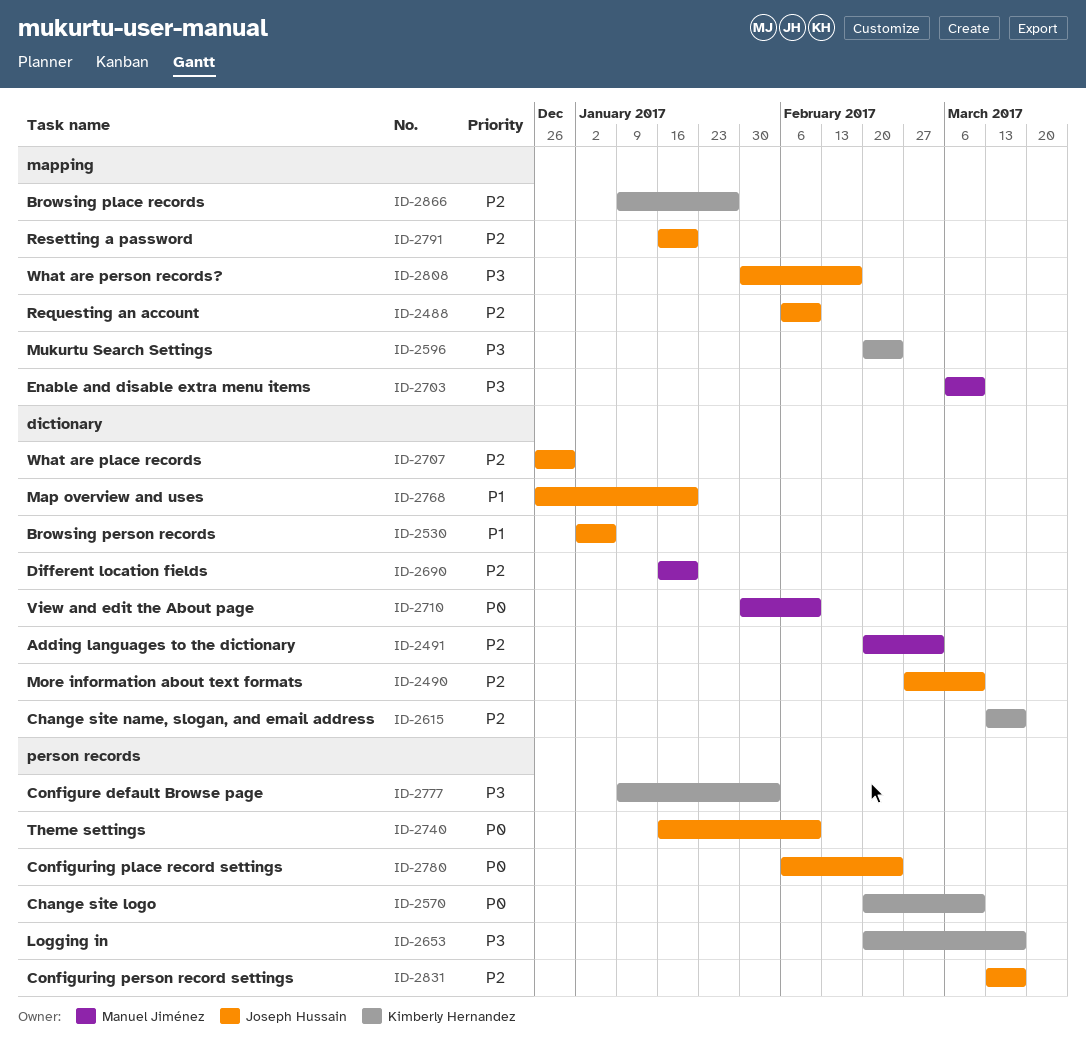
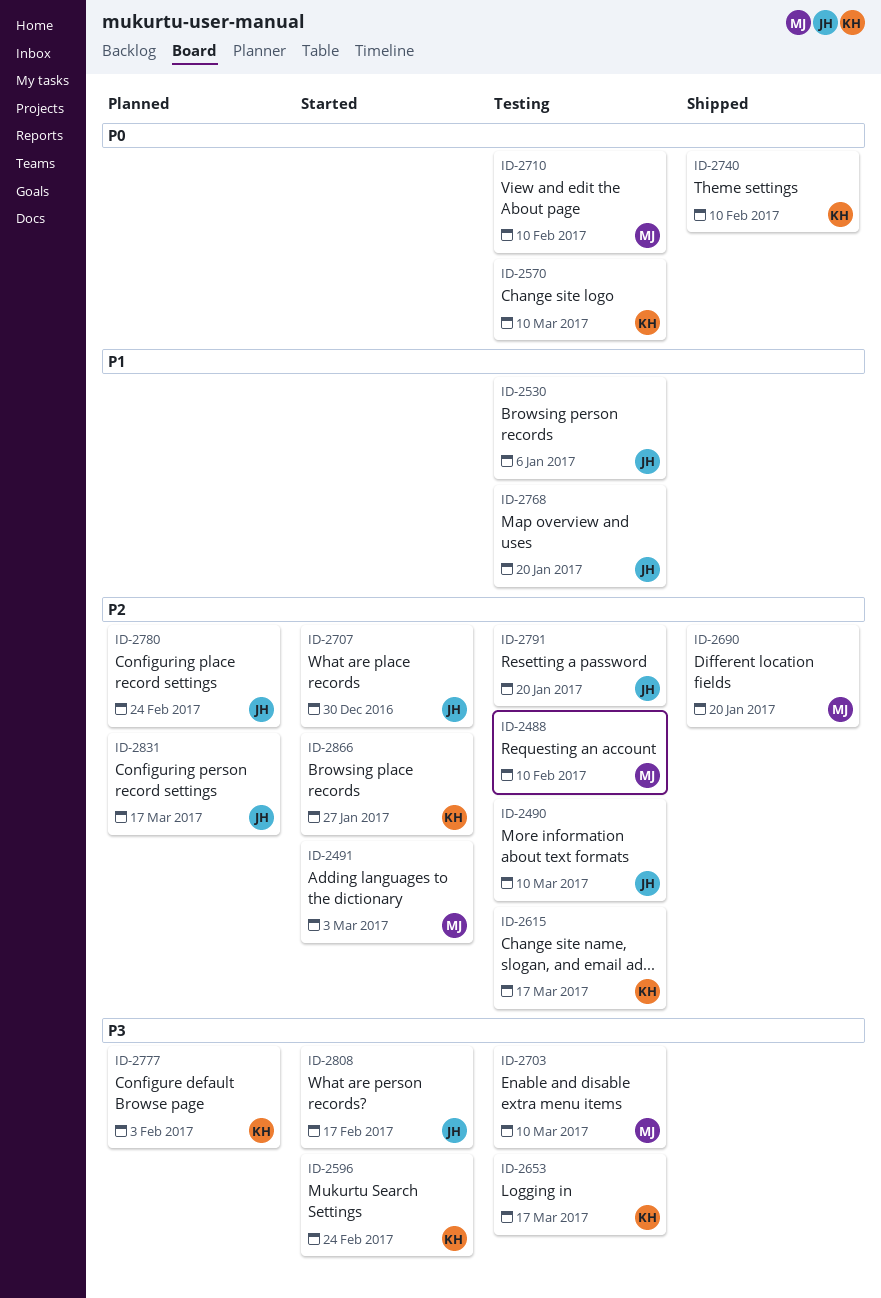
ID-2488, owner: Joseph Hussain -> Manuel Jiménez
ID-2740, owner: Joseph Hussain -> Kimberly Hernandez
ID-2780, priority: P0 -> P2

